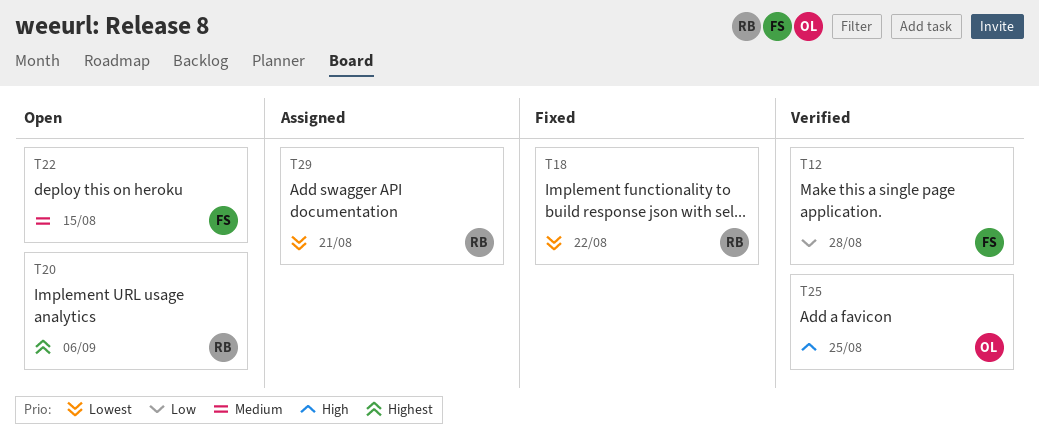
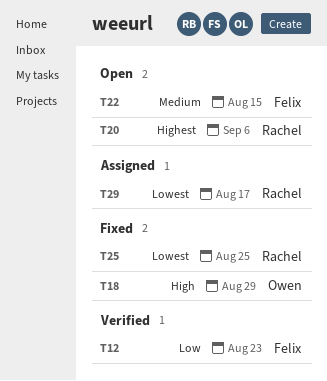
T12, due: Aug 28 -> Aug 23
T18, owner: Rachel -> Owen
T18, priority: Lowest -> High
T18, due: Aug 22 -> Aug 29
T25, status: Verified -> Fixed
T25, owner: Owen -> Rachel
T25, priority: High -> Lowest
T29, due: Aug 21 -> Aug 17

